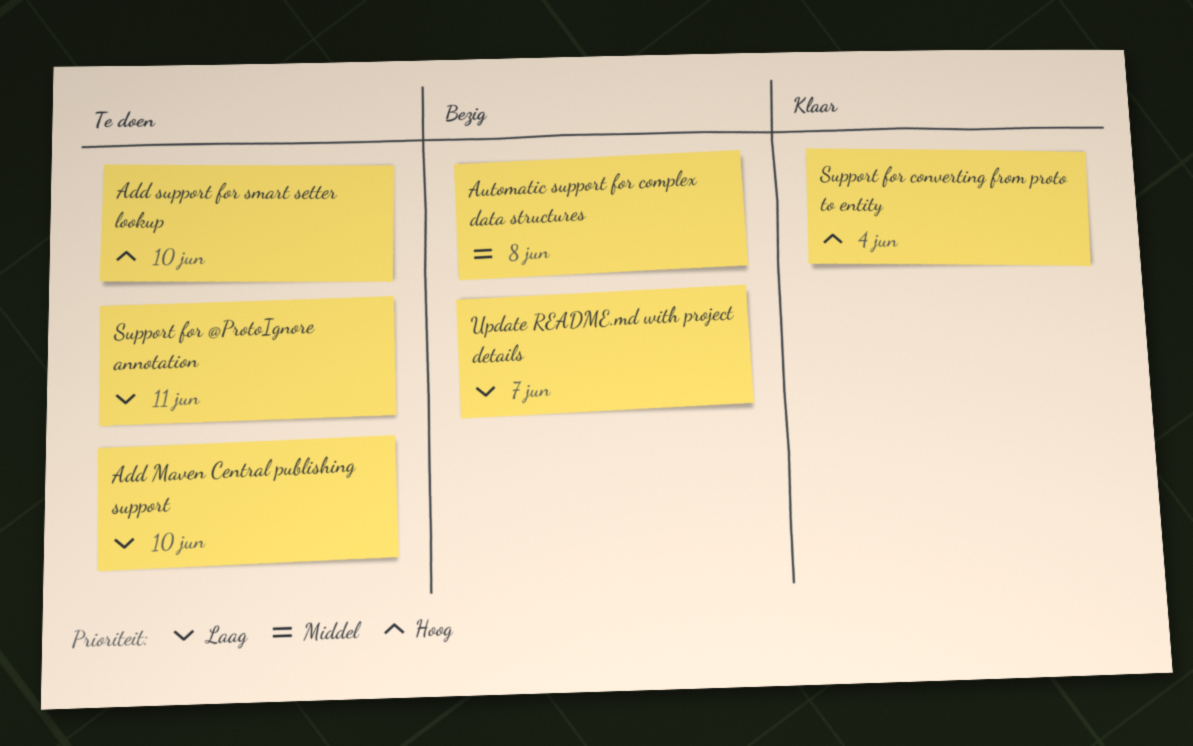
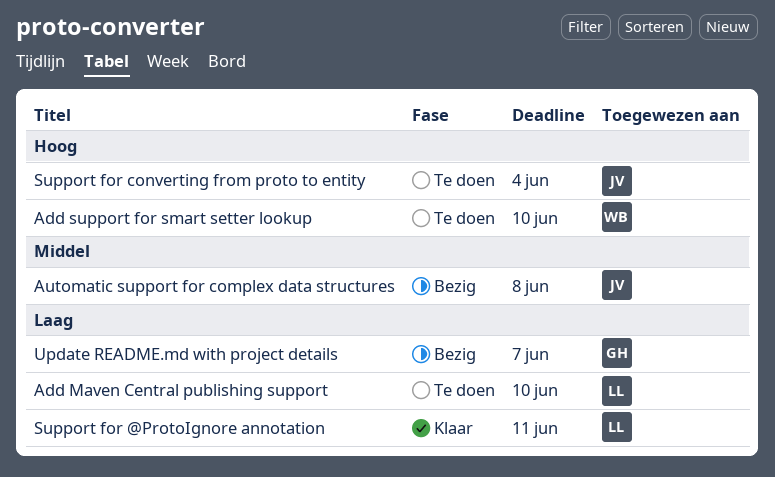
Support for @ProtoIgnore annotation, status: Te doen -> Klaar
Support for converting from proto to entity, status: Klaar -> Te doen

